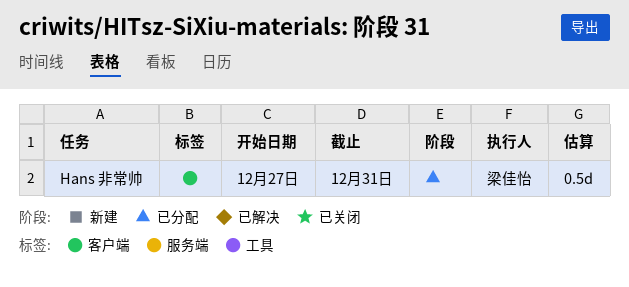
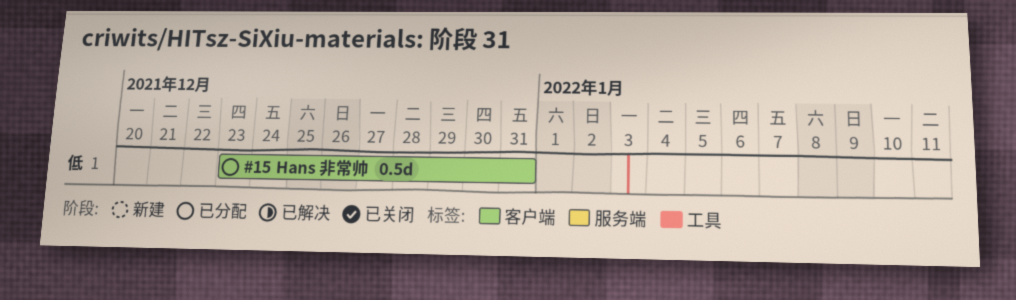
Hans 非常帅, start: Dec 27 -> Dec 23

